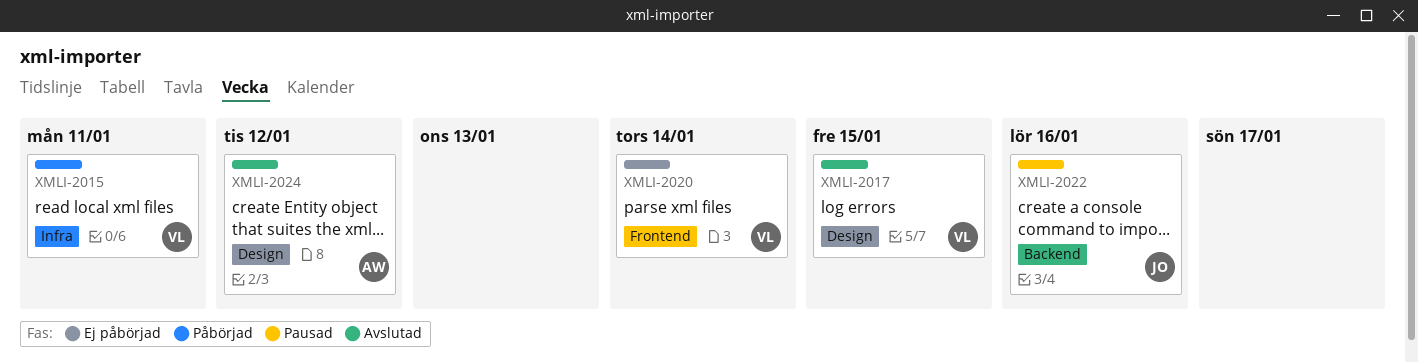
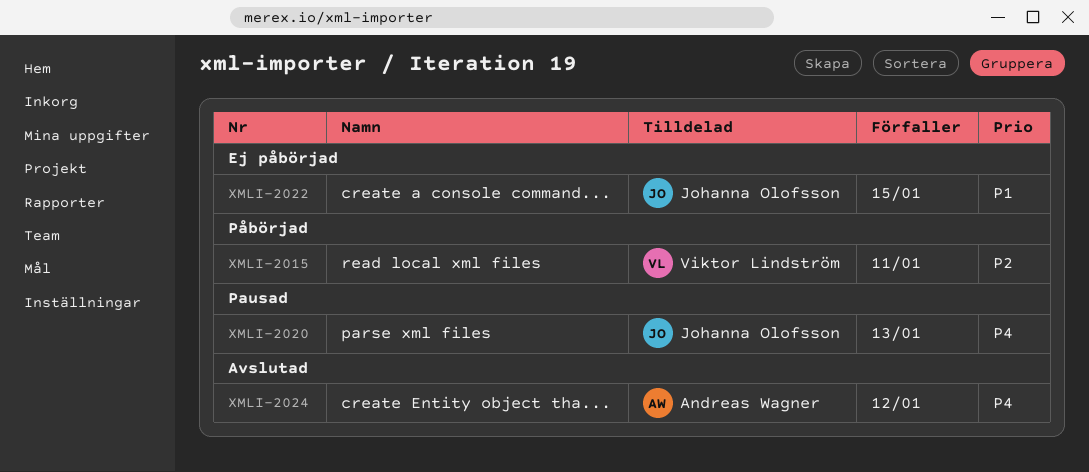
XMLI-2017: present -> none
XMLI-2020, status: Ej påbörjad -> Pausad
XMLI-2020, owner: Viktor Lindström -> Johanna Olofsson
XMLI-2020, due: Jan 14 -> Jan 13
XMLI-2022, status: Pausad -> Ej påbörjad
XMLI-2022, due: Jan 16 -> Jan 15

